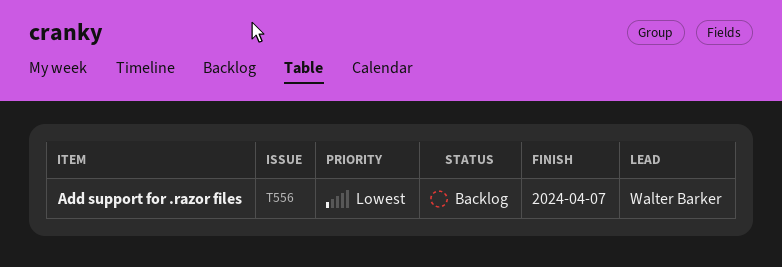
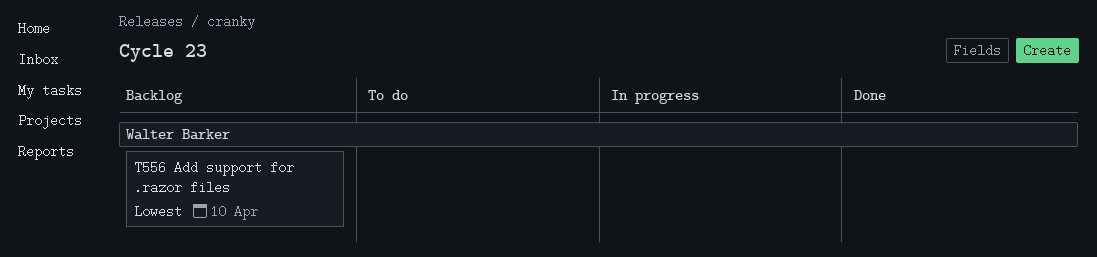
T556, due: Apr 7 -> Apr 10

